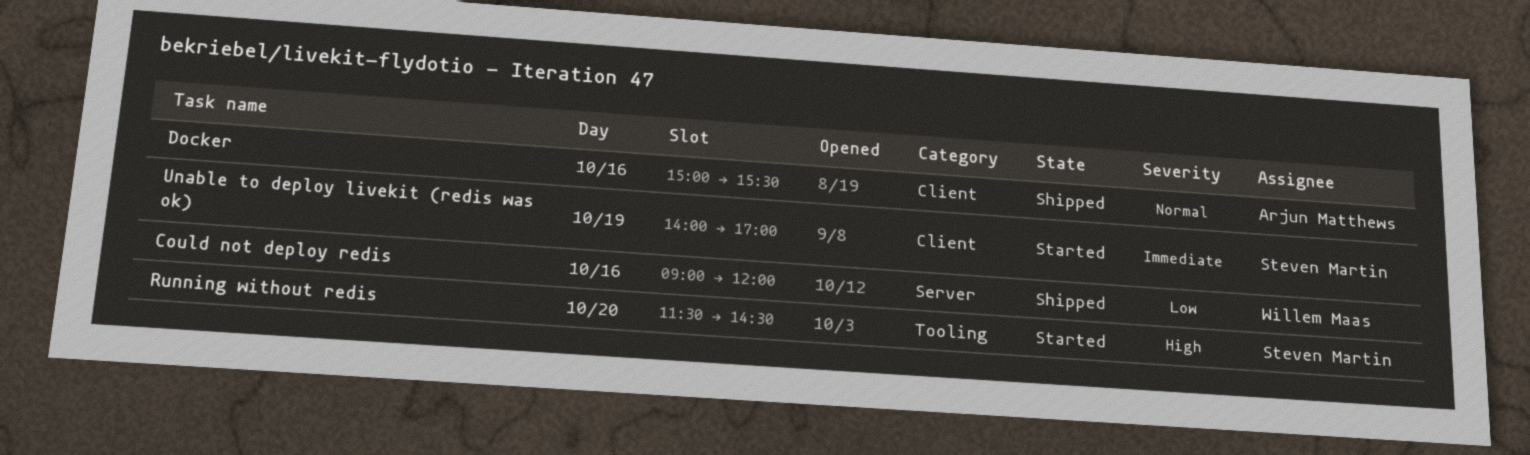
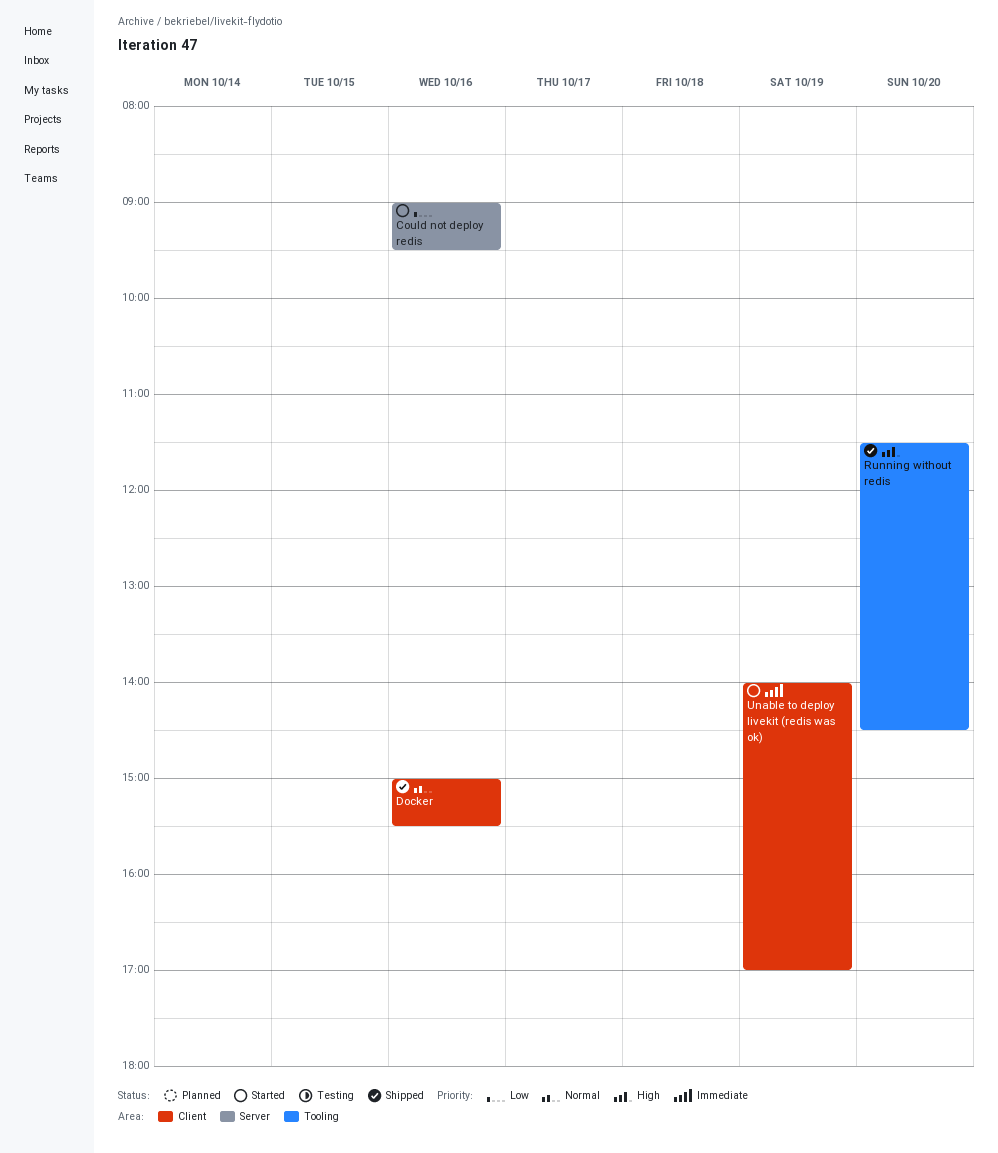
Could not deploy redis, status: Shipped -> Started
Could not deploy redis, ends: 12:00 -> 09:30
Running without redis, status: Started -> Shipped

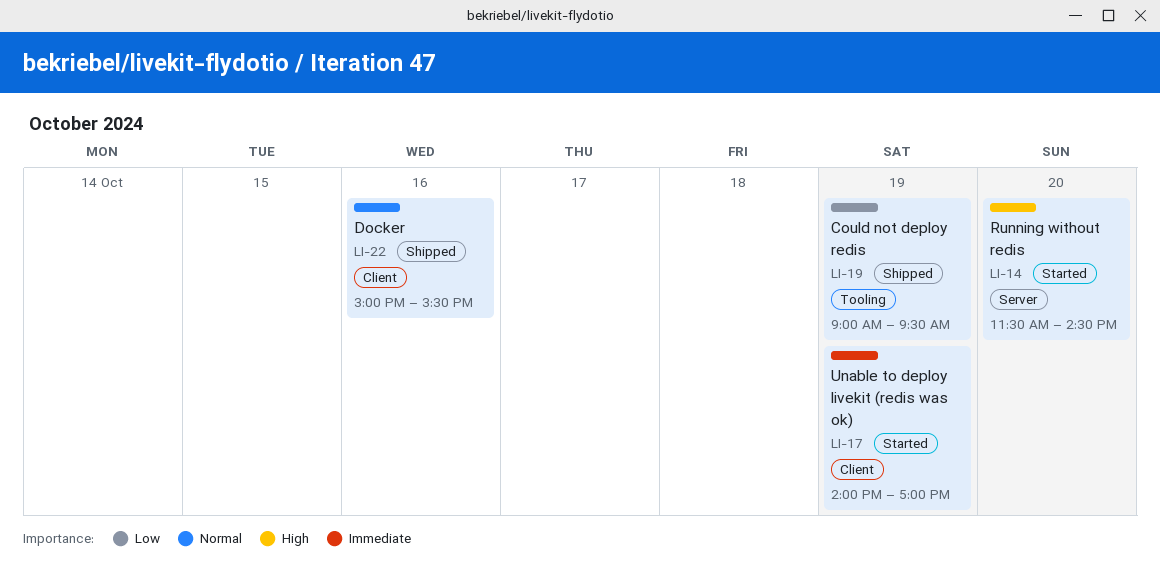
Could not deploy redis, status: Started -> Shipped
Could not deploy redis, label: Server -> Tooling
Could not deploy redis, day: Oct 16 -> Oct 19
Running without redis, status: Shipped -> Started
Running without redis, label: Tooling -> Server

